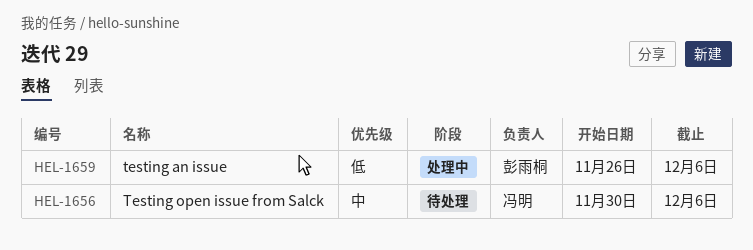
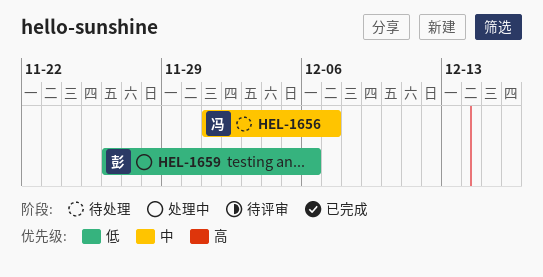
HEL-1656, start: Nov 30 -> Dec 1
HEL-1656, due: Dec 6 -> Dec 7

